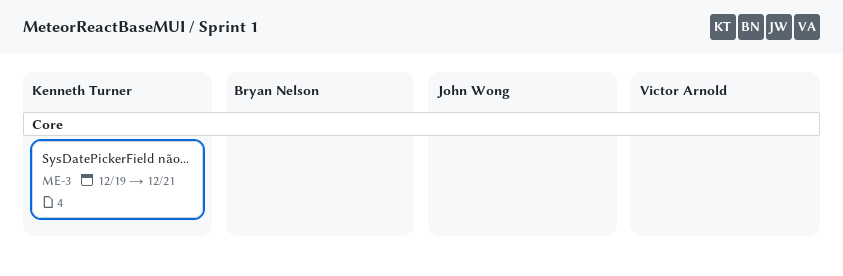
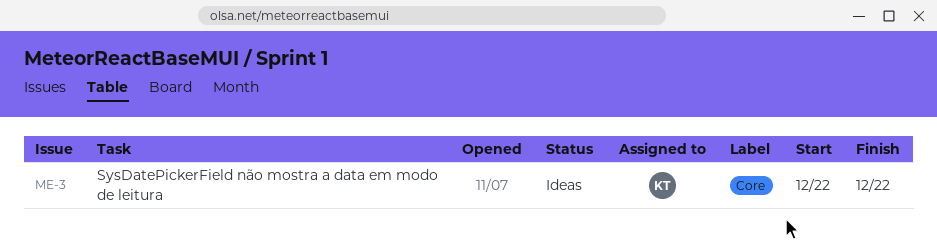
ME-3, start: Dec 19 -> Dec 22
ME-3, due: Dec 21 -> Dec 22

